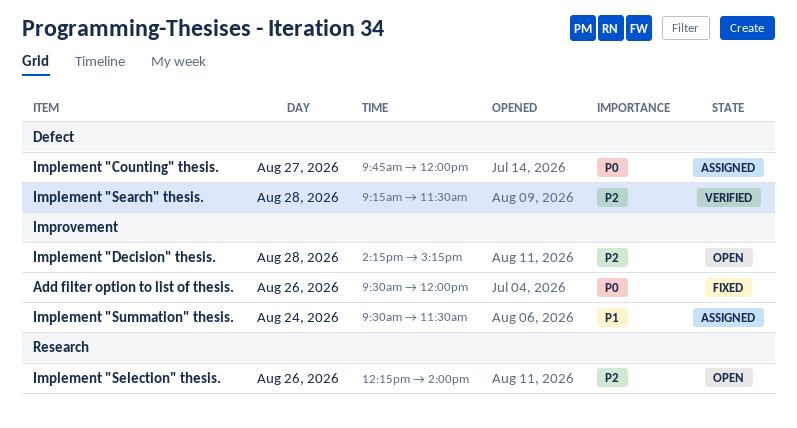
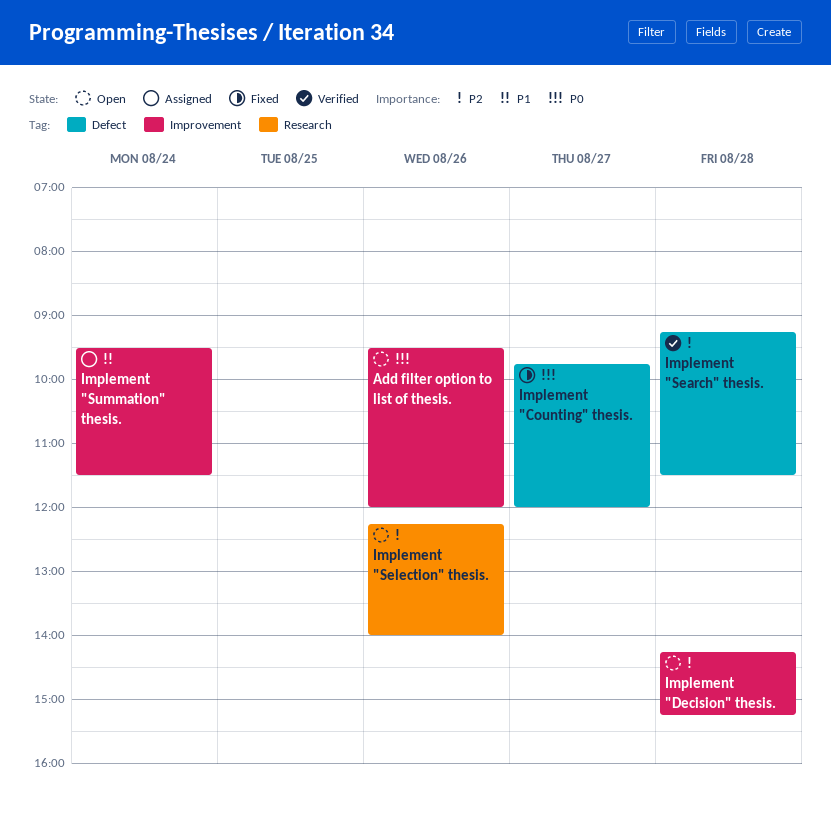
Add filter option to list of thesis., status: Fixed -> Open
Implement "Counting" thesis., status: Assigned -> Fixed

